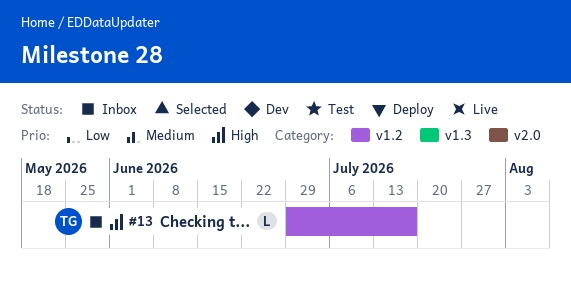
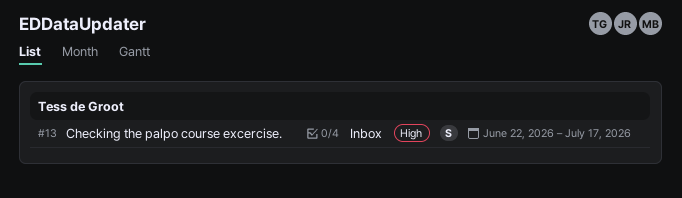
#13, estimate: L -> S
#13, start: Jun 29 -> Jun 22

